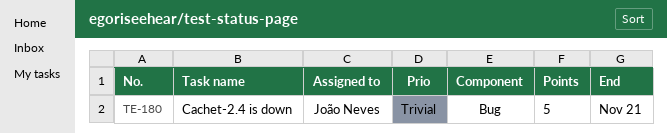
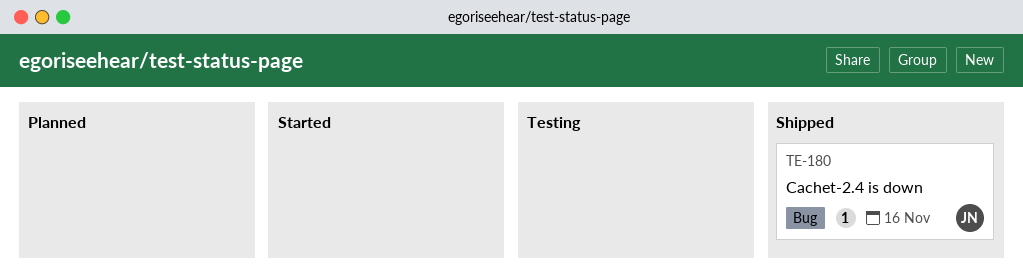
TE-180, estimate: 5 -> 1
TE-180, due: Nov 21 -> Nov 16

